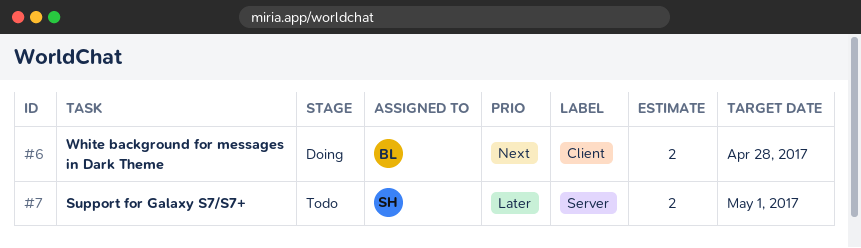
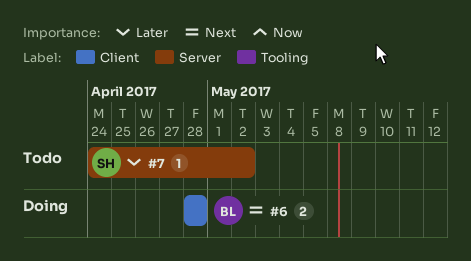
#7, estimate: 2 -> 1
#7, due: May 1 -> May 2

